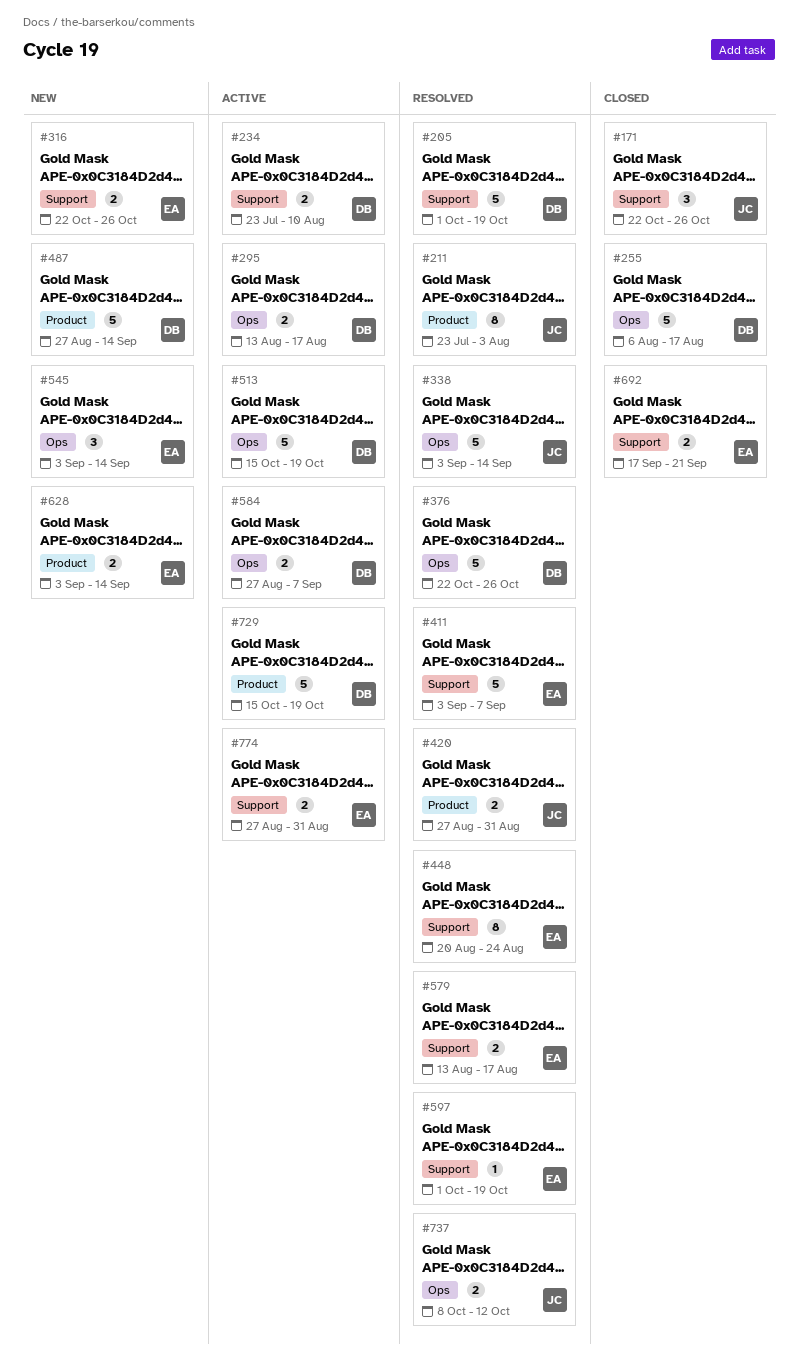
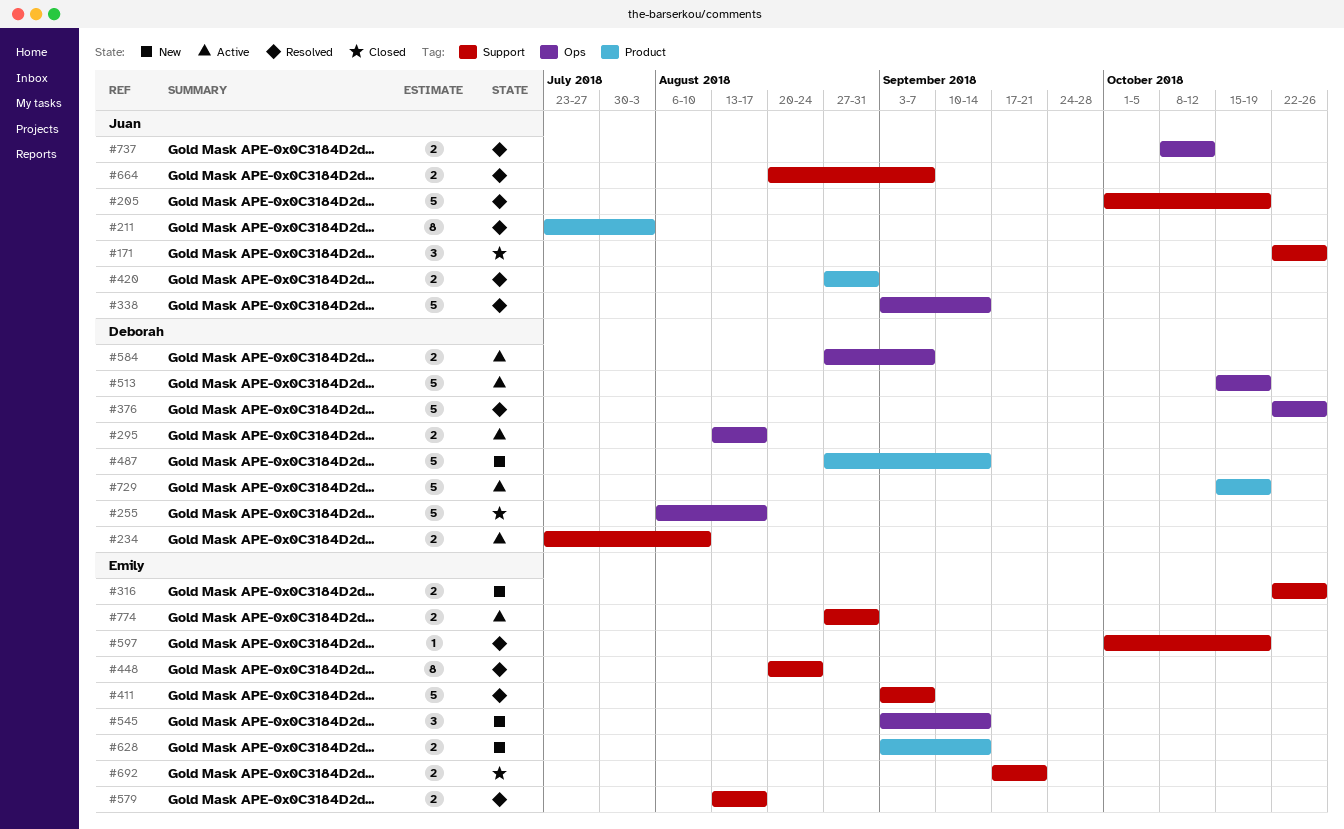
#205, owner: Deborah -> Juan
#664: none -> present

